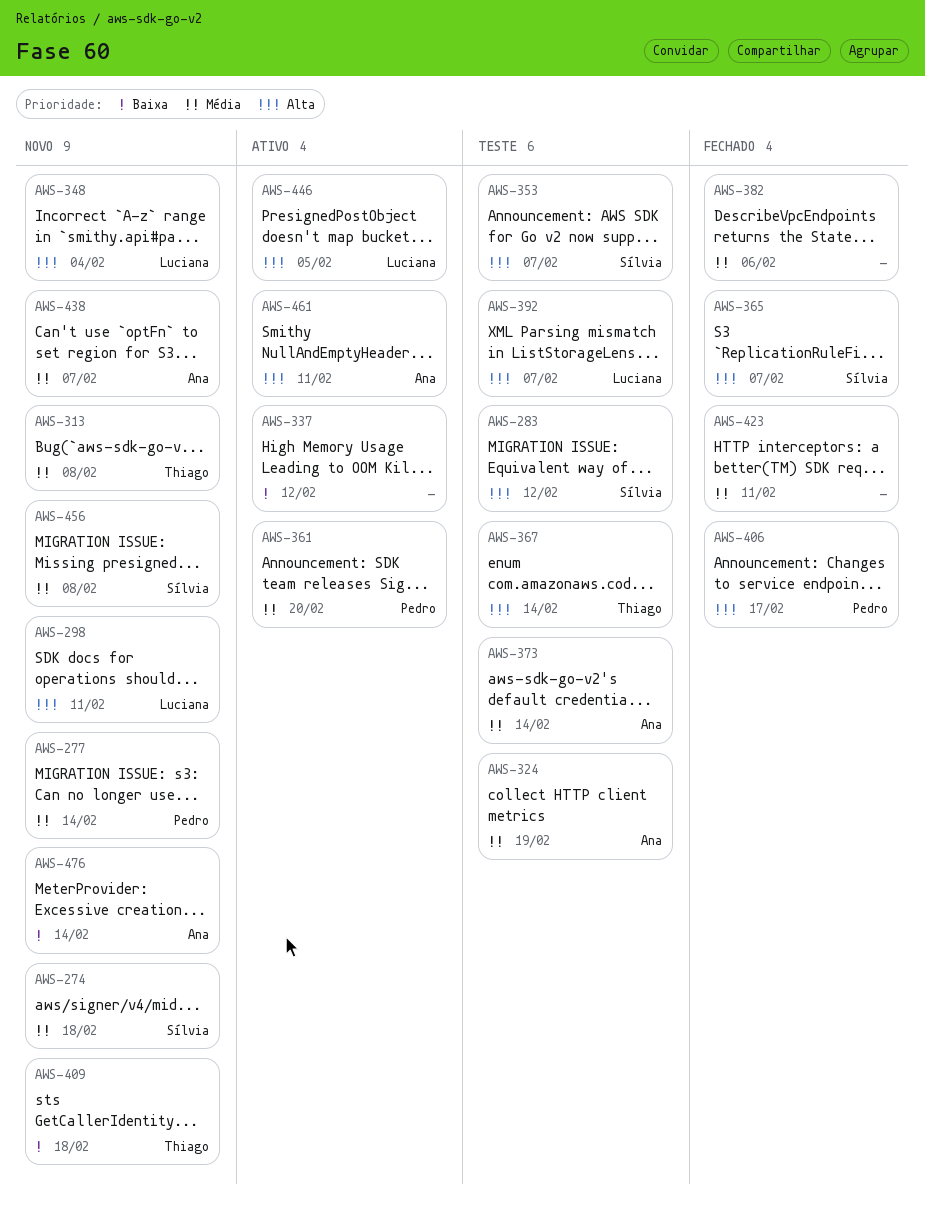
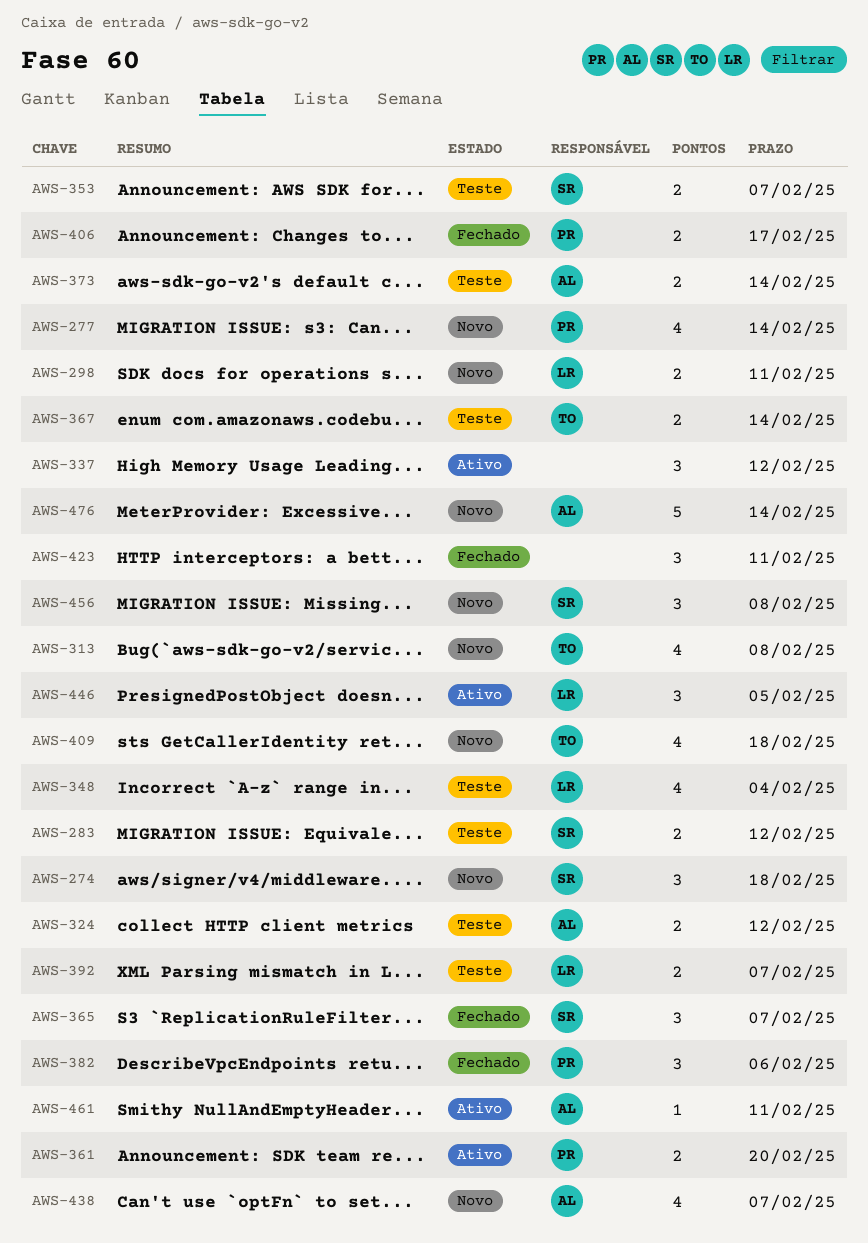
AWS-324, due: Feb 19 -> Feb 12
AWS-348, status: Novo -> Teste
AWS-382, owner: none -> Pedro

